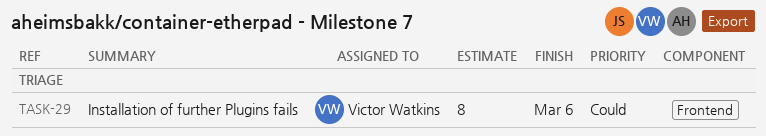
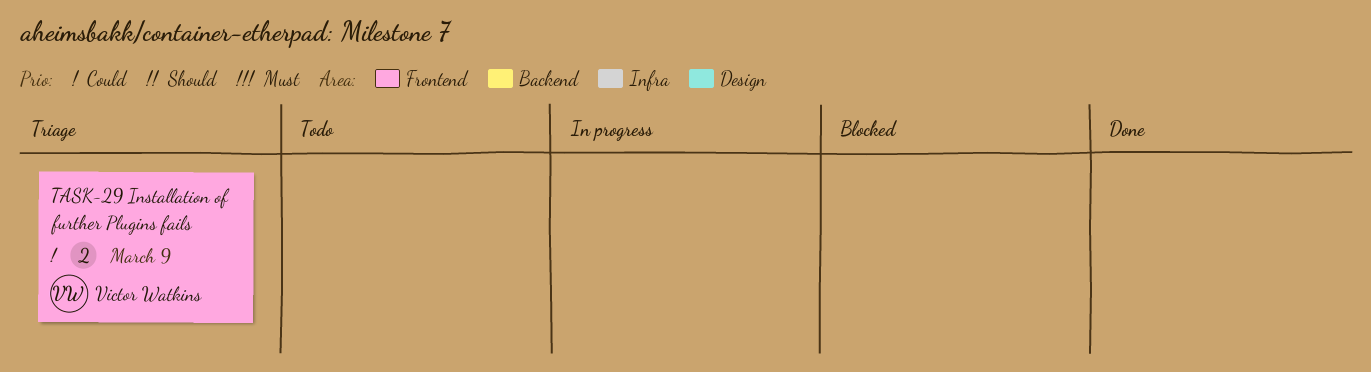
TASK-29, estimate: 8 -> 2
TASK-29, due: Mar 6 -> Mar 9

